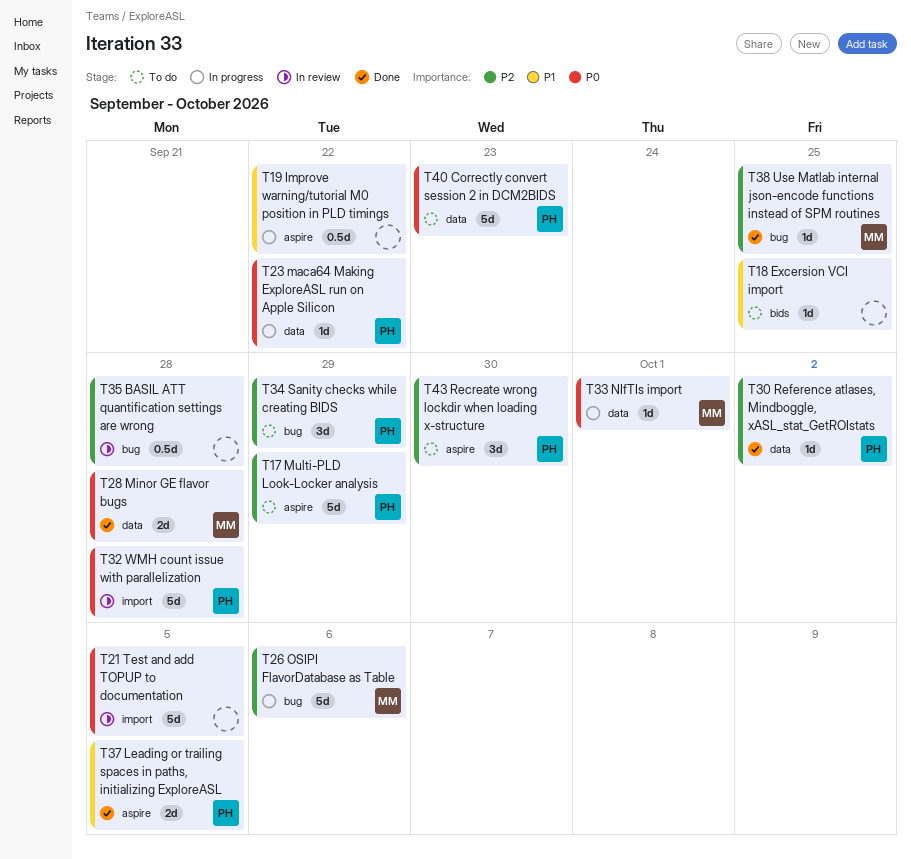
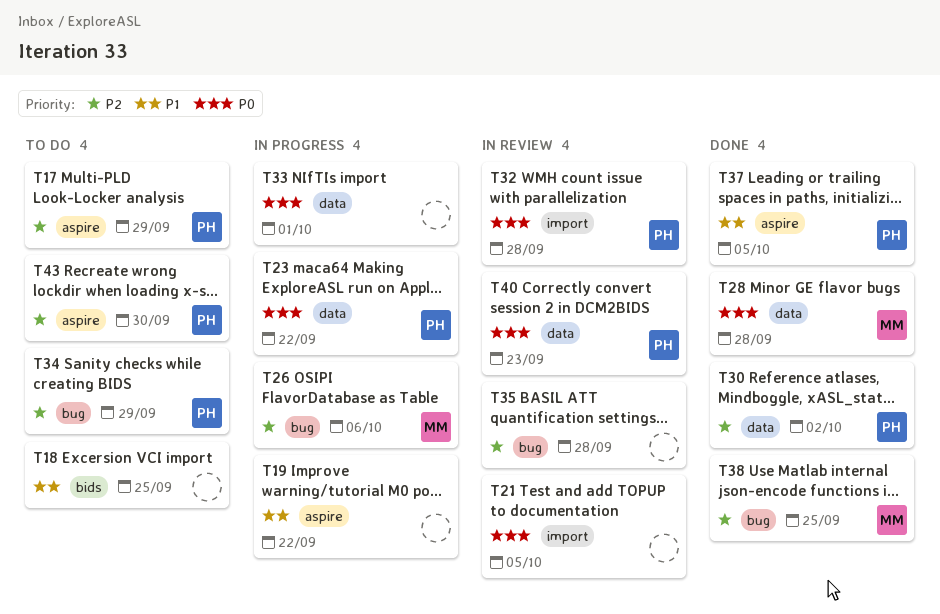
T33, owner: MM -> none
T40, status: To do -> In review

